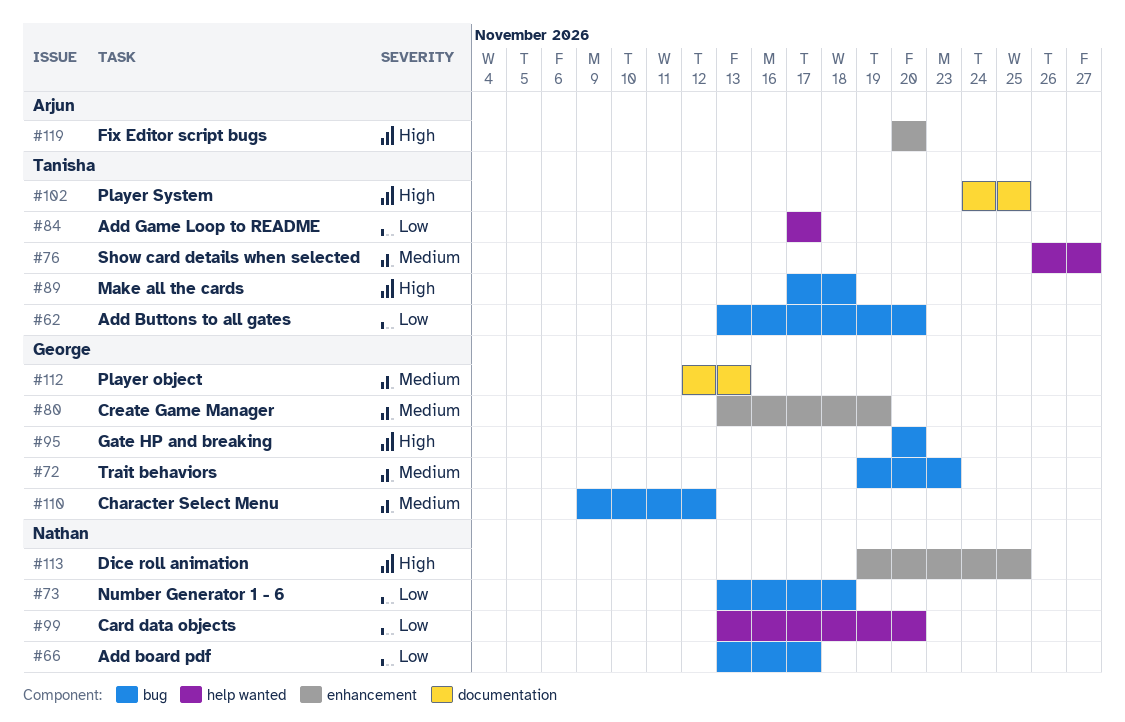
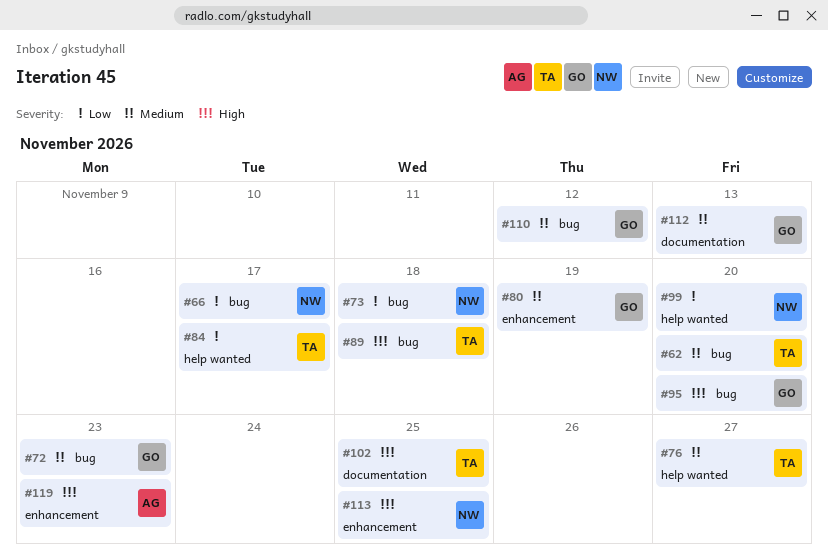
#62, priority: Low -> Medium
#119, due: Nov 20 -> Nov 23

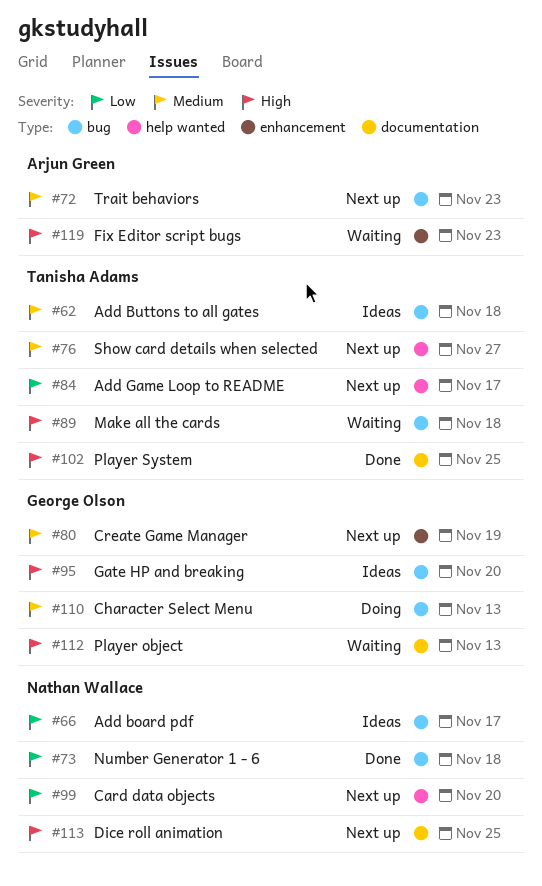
#62, due: Nov 20 -> Nov 18
#72, owner: George Olson -> Arjun Green
#110, due: Nov 12 -> Nov 13
#112, priority: Medium -> High
#113, label: enhancement -> documentation

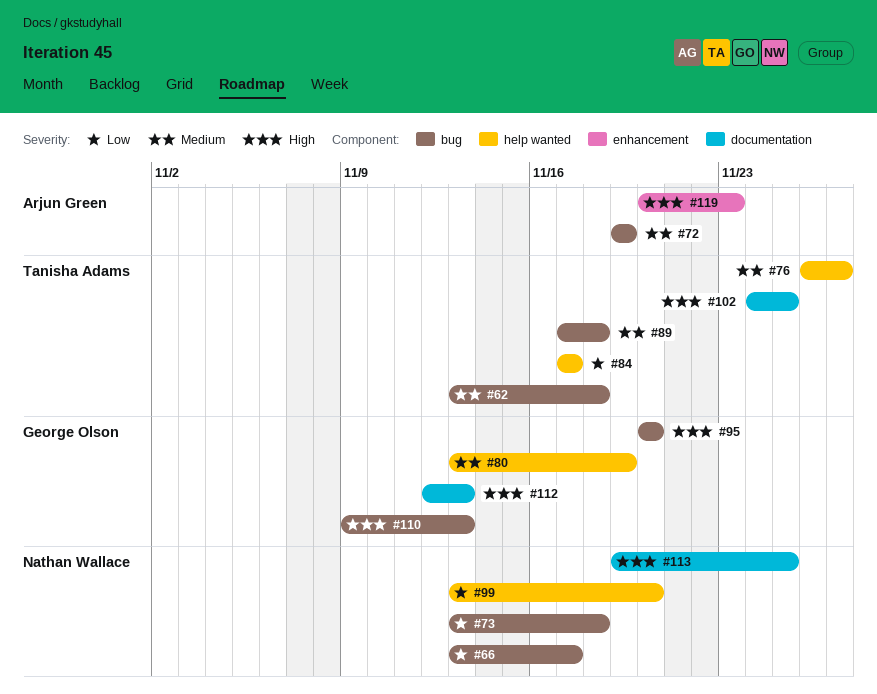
#72, due: Nov 23 -> Nov 19
#80, label: enhancement -> help wanted
#89, priority: High -> Medium
#110, priority: Medium -> High

